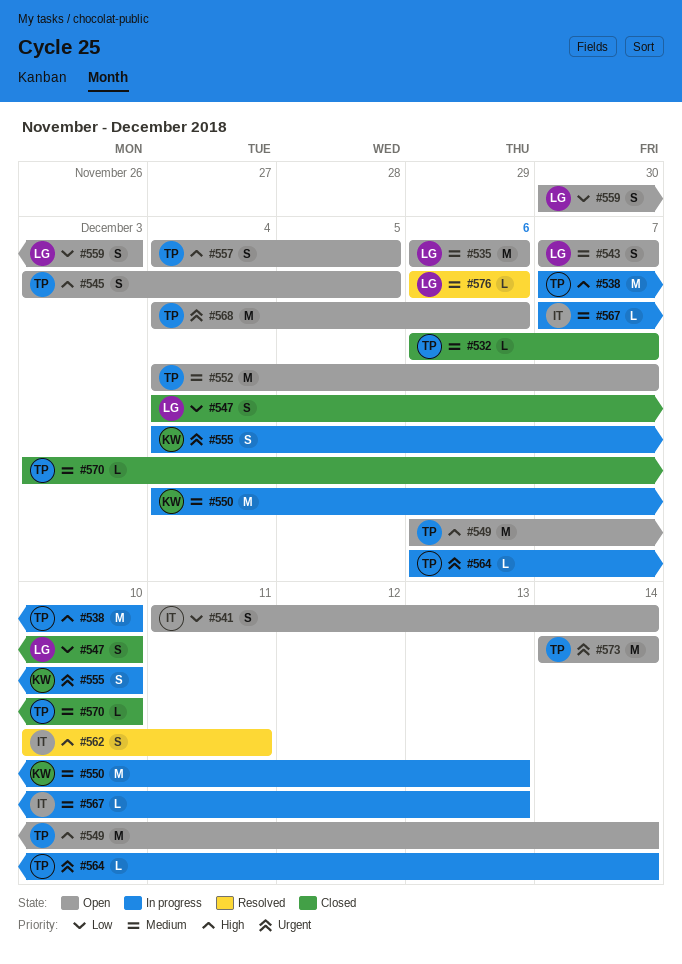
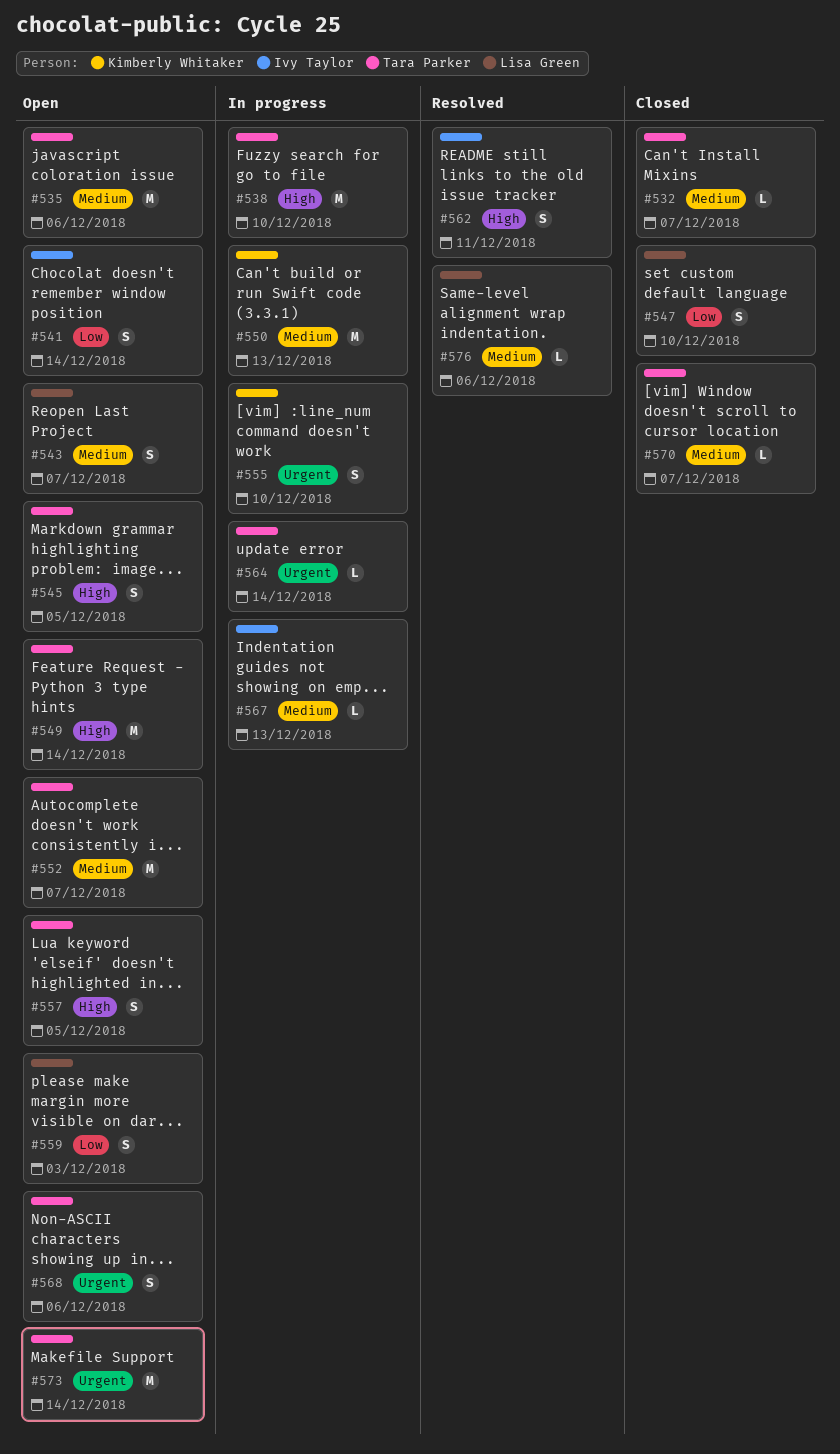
#535, owner: Lisa Green -> Tara Parker
#568, estimate: M -> S
#570, due: Dec 10 -> Dec 7

